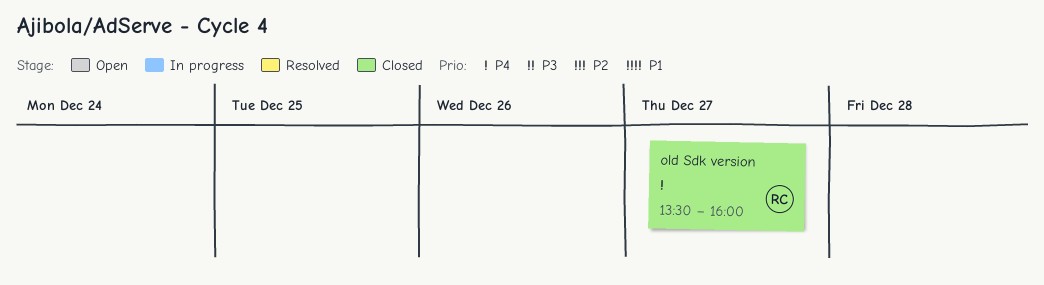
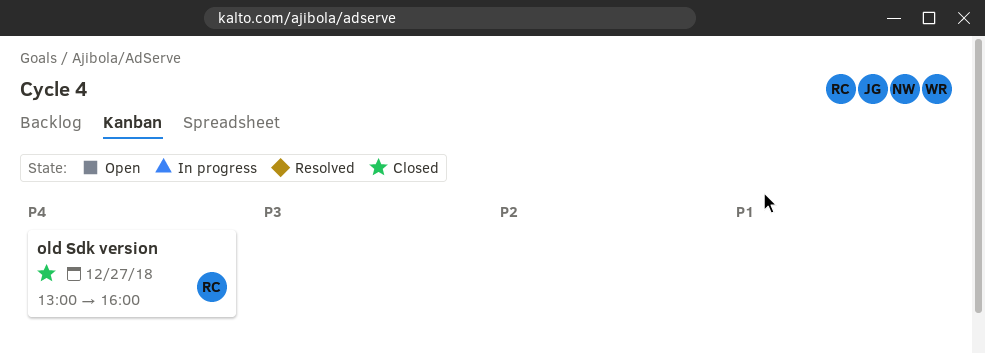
old Sdk version, begins: 13:30 -> 13:00

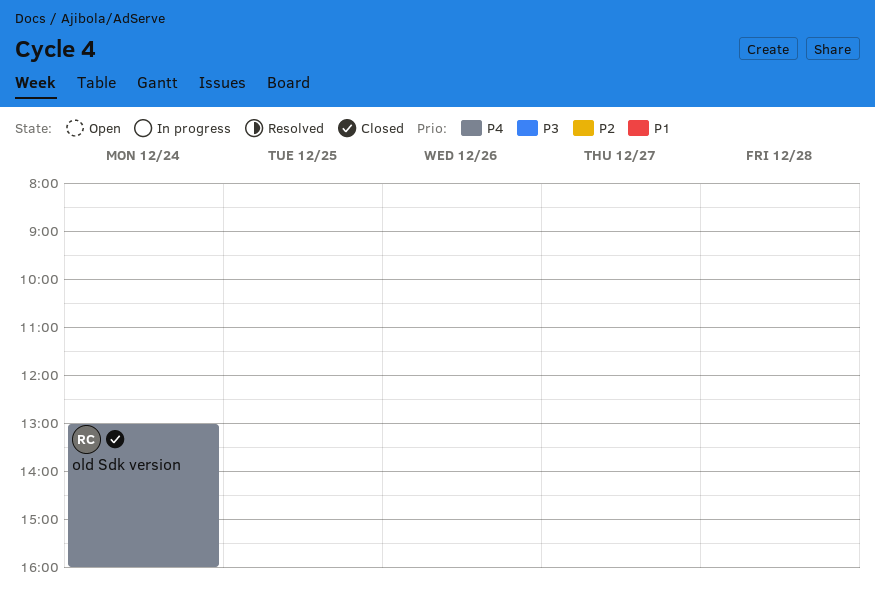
old Sdk version, day: Dec 27 -> Dec 24

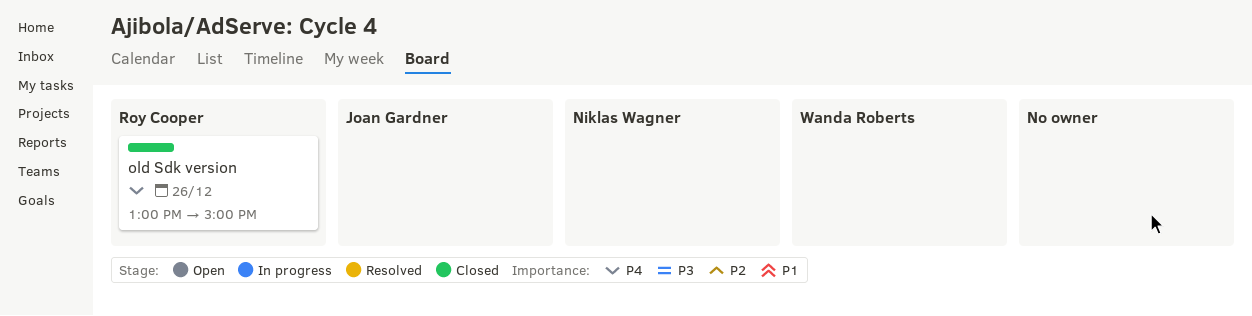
old Sdk version, day: Dec 24 -> Dec 26
old Sdk version, ends: 16:00 -> 15:00

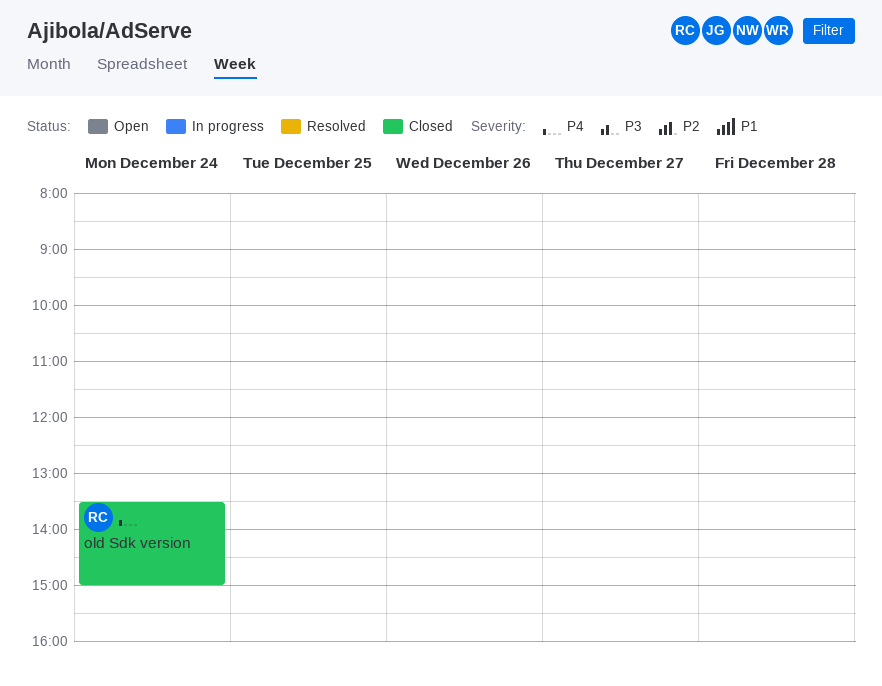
old Sdk version, day: Dec 26 -> Dec 24
old Sdk version, begins: 13:00 -> 13:30

